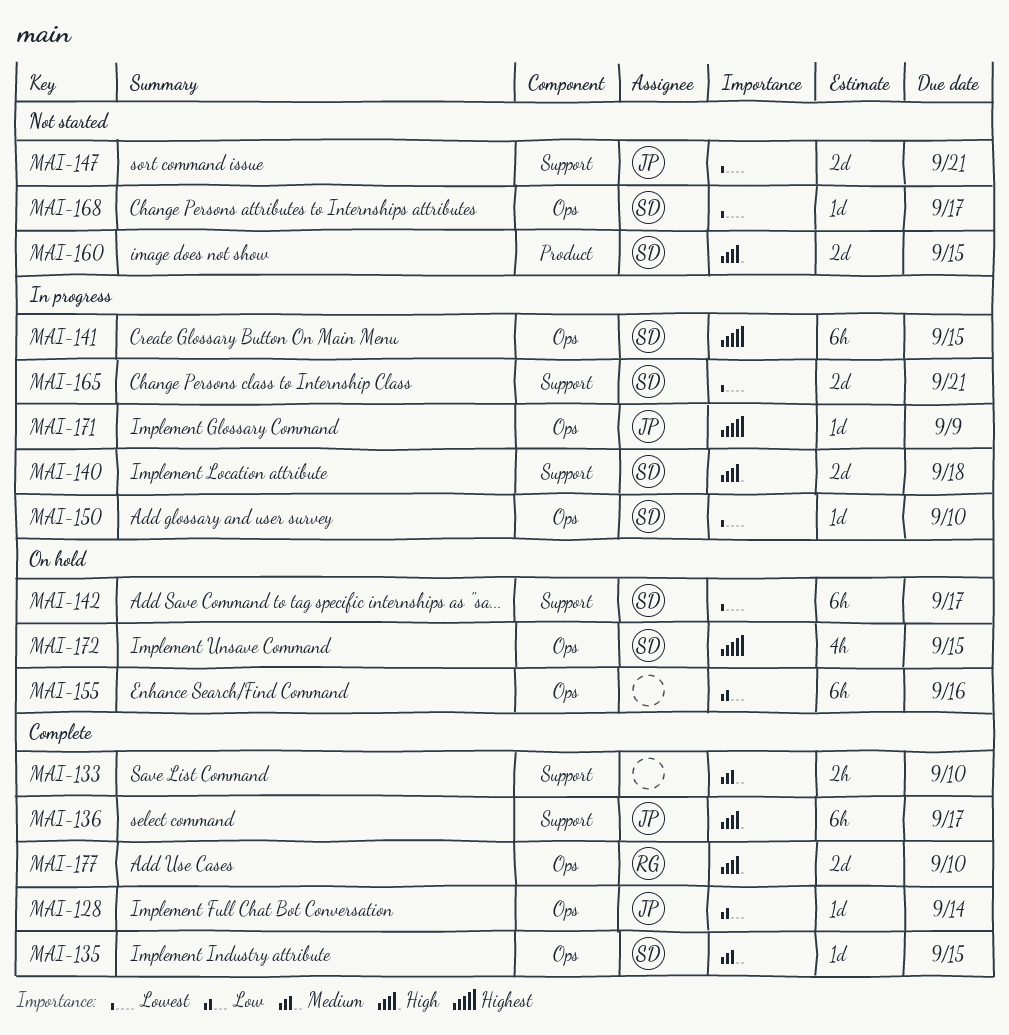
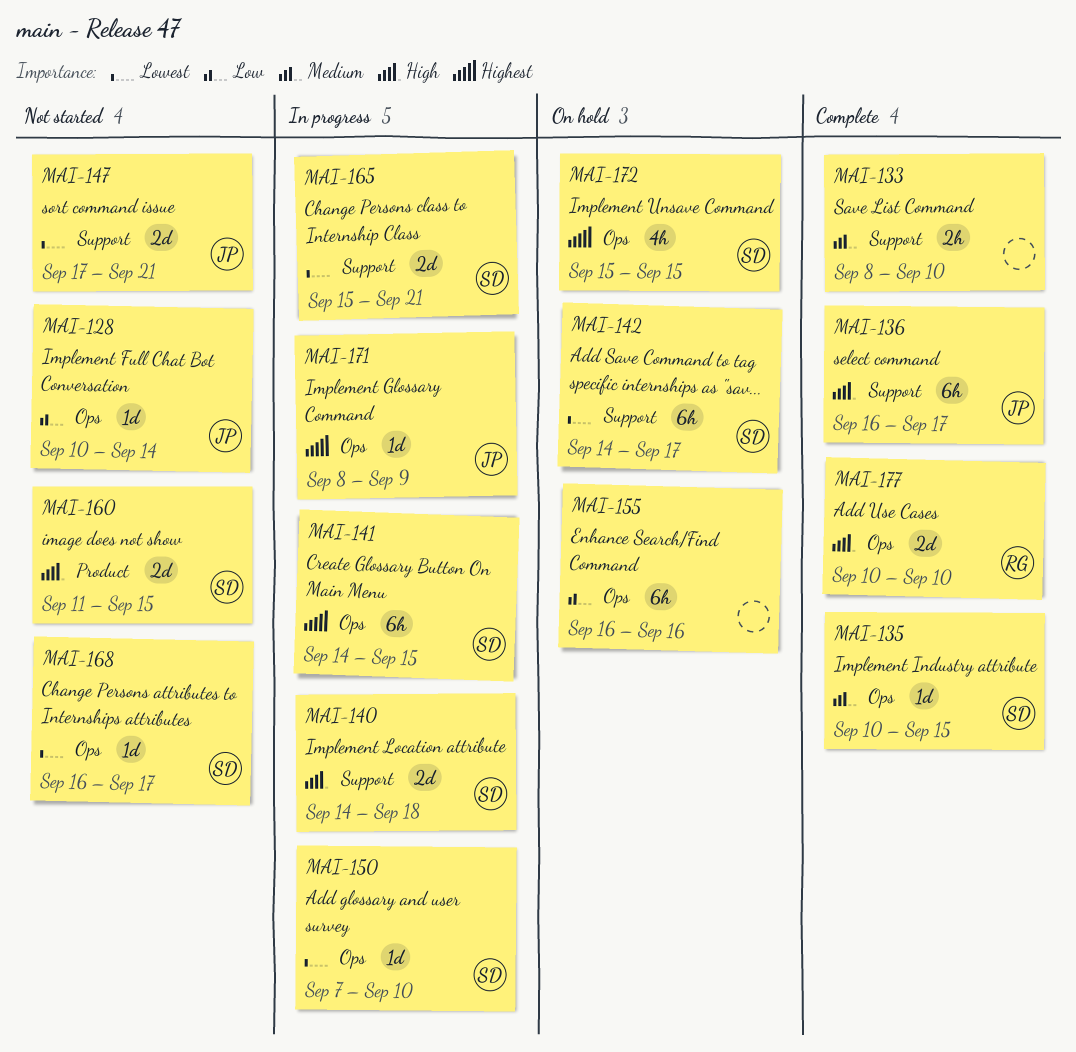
MAI-128, status: Complete -> Not started

